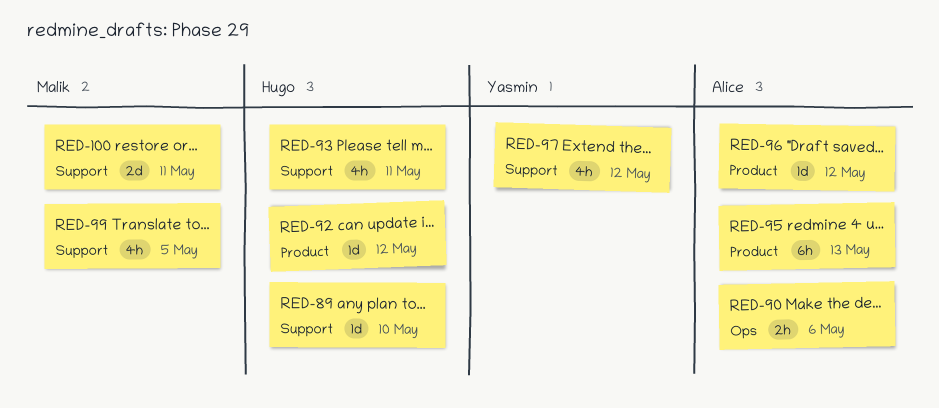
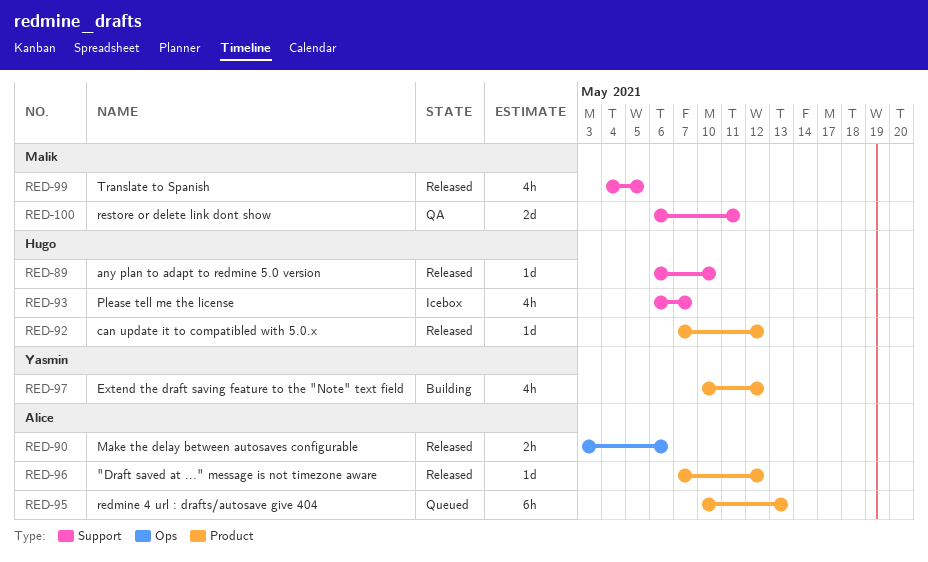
RED-93, due: May 11 -> May 7
RED-97, label: Support -> Product

